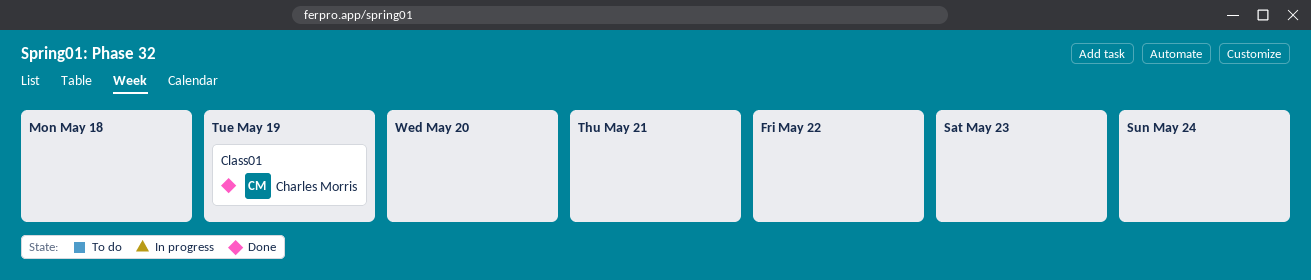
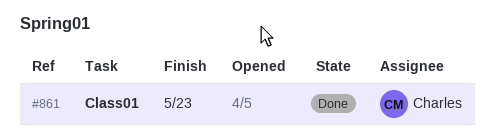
Class01, due: May 19 -> May 23

